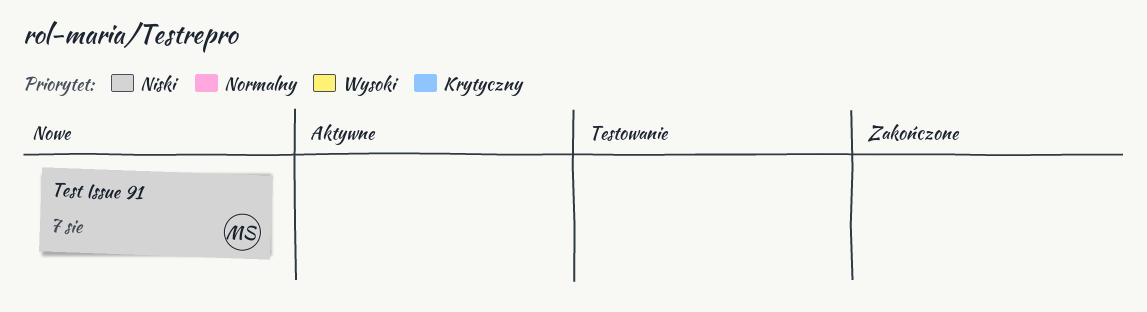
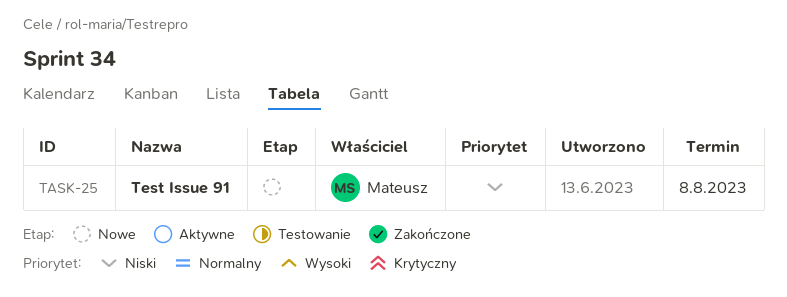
Test Issue 91, due: Aug 7 -> Aug 8

